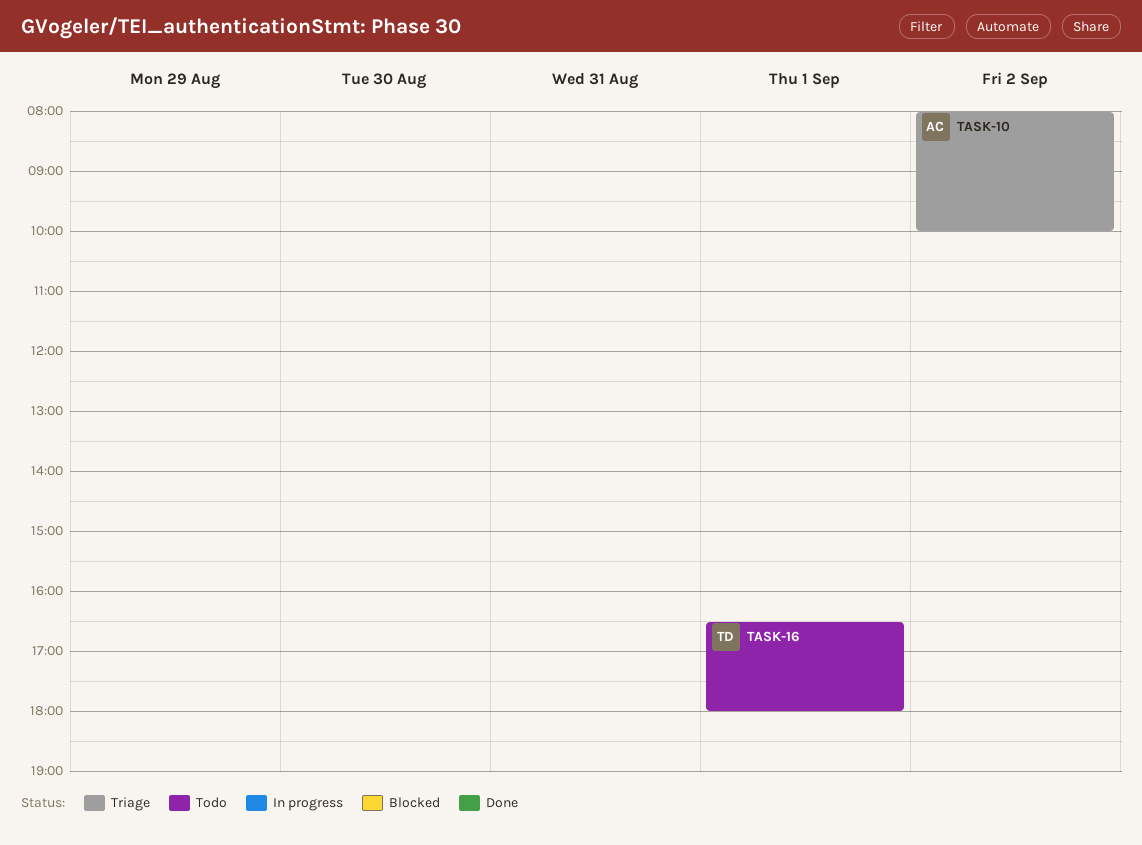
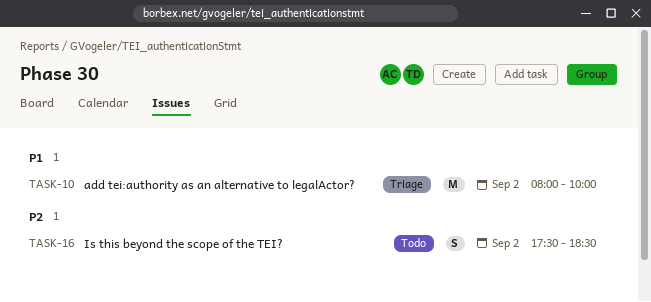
TASK-16, day: Sep 1 -> Sep 2
TASK-16, begins: 16:30 -> 17:30
TASK-16, ends: 18:00 -> 18:30

